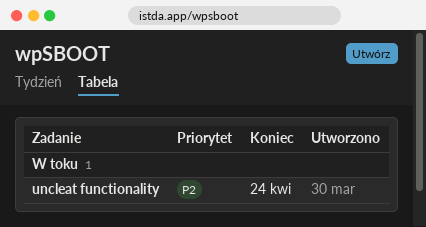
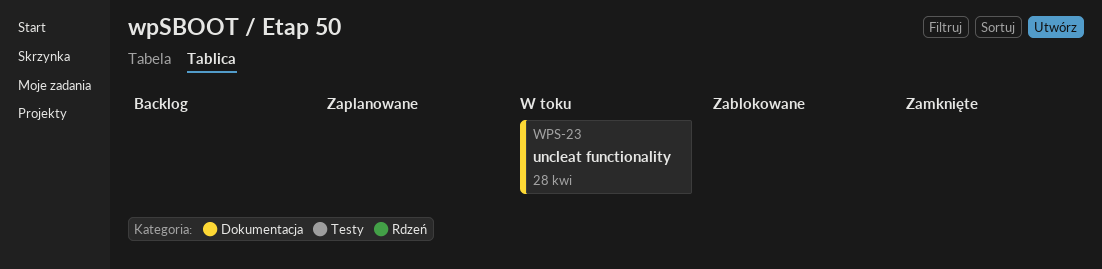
uncleat functionality, due: Apr 24 -> Apr 28

